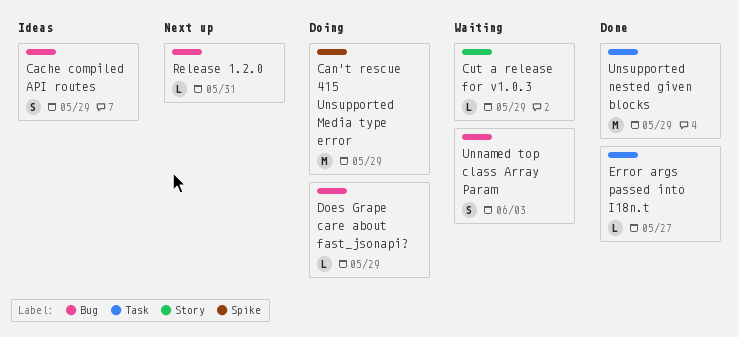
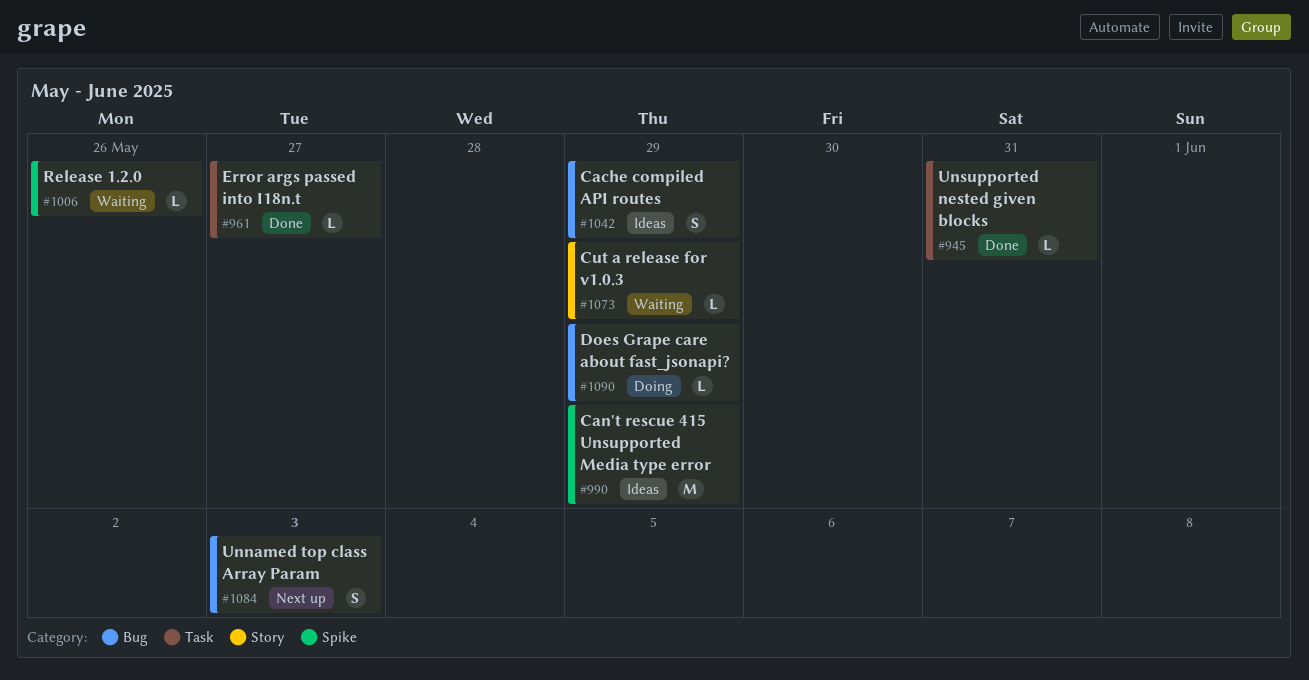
Can't rescue 415 Unsupported Media type error, status: Doing -> Ideas
Release 1.2.0, status: Next up -> Waiting
Release 1.2.0, label: Bug -> Spike
Release 1.2.0, due: May 31 -> May 26
Unnamed top class Array Param, status: Waiting -> Next up
Unsupported nested given blocks, estimate: M -> L
Unsupported nested given blocks, due: May 29 -> May 31

